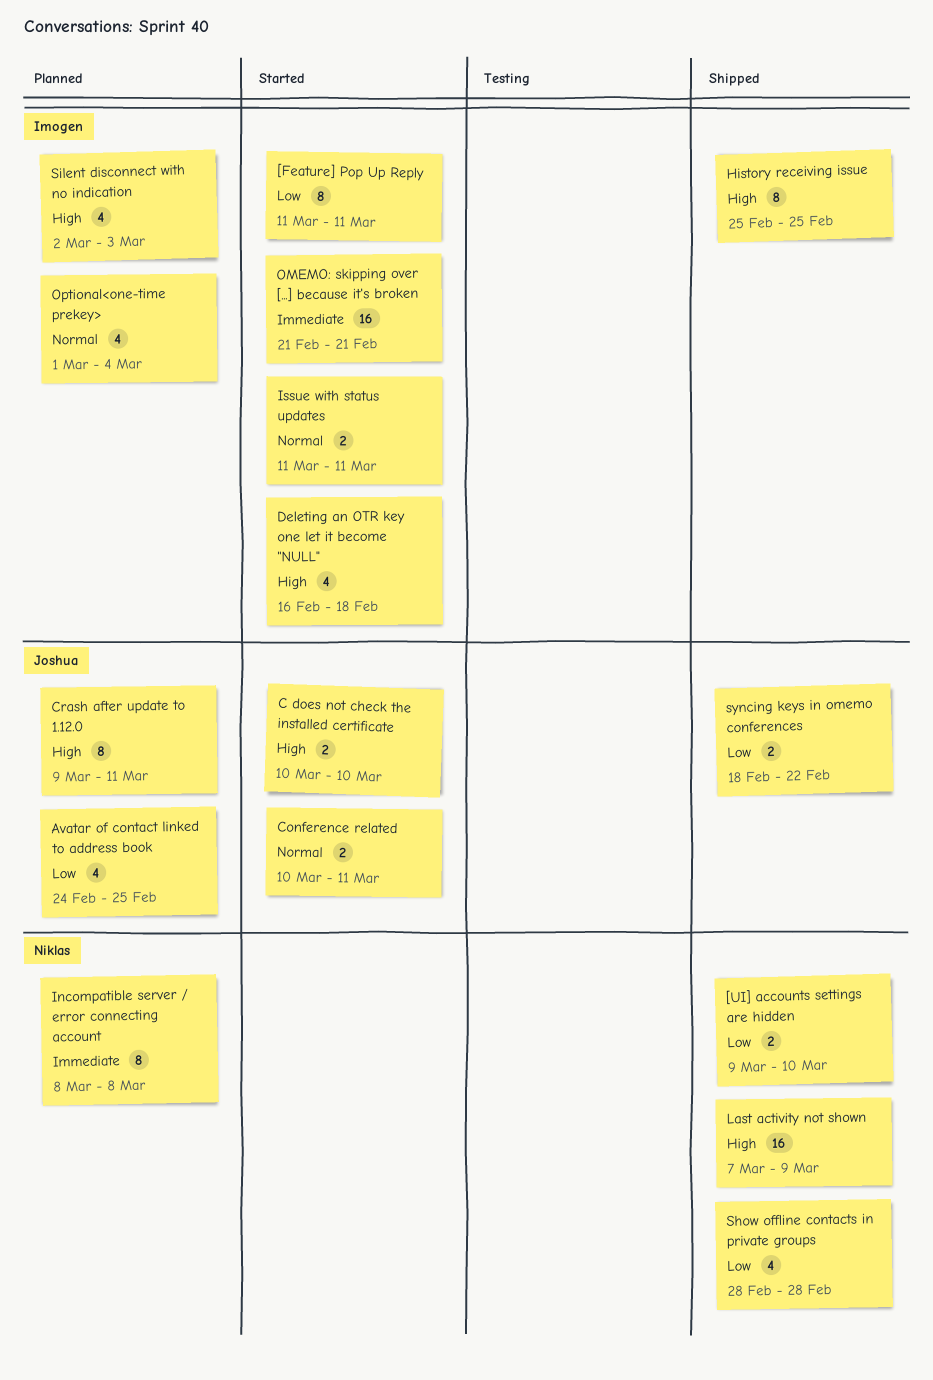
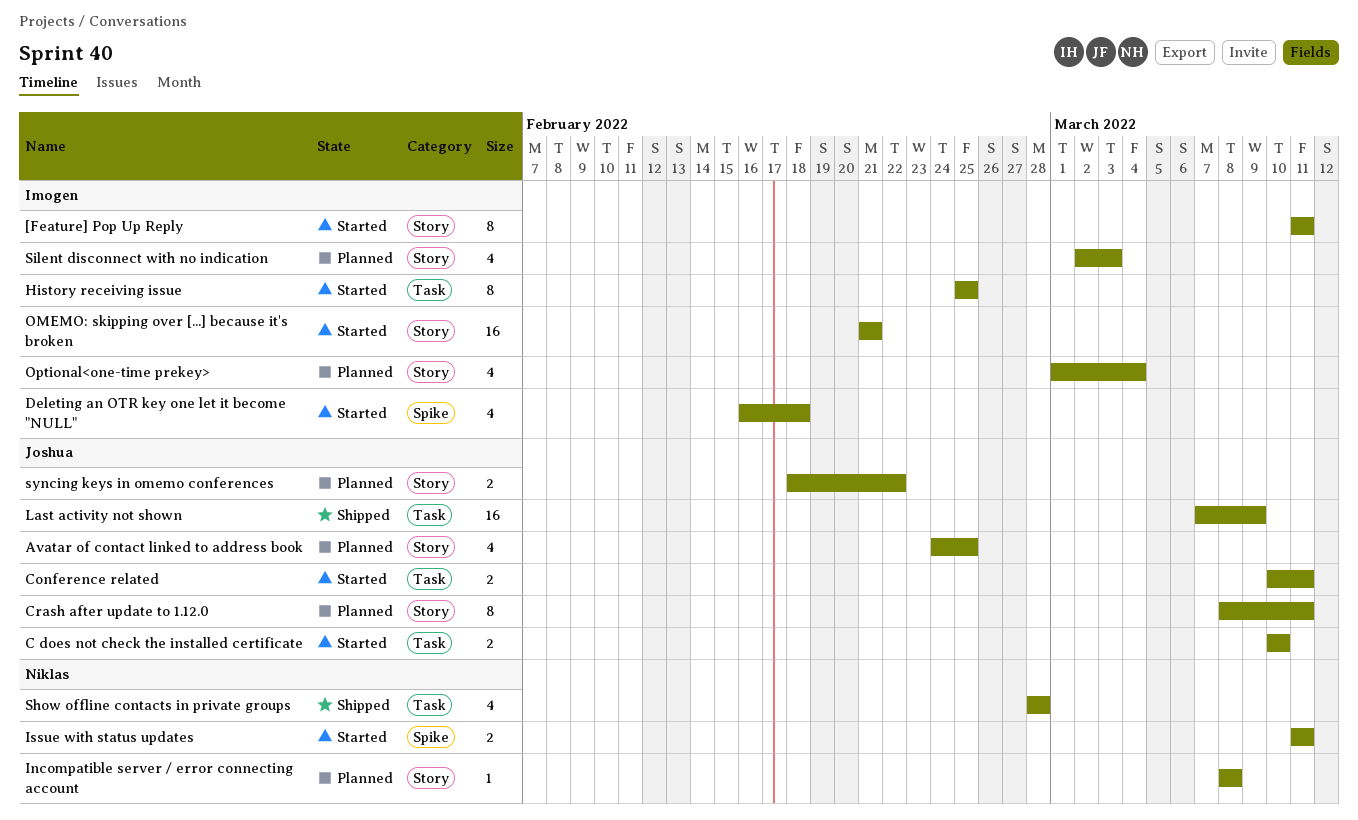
[UI] accounts settings are hidden: present -> none
Crash after update to 1.12.0, start: Mar 9 -> Mar 8
History receiving issue, status: Shipped -> Started
Incompatible server / error connecting account, estimate: 8 -> 1
Issue with status updates, owner: Imogen -> Niklas
Last activity not shown, owner: Niklas -> Joshua
syncing keys in omemo conferences, status: Shipped -> Planned

